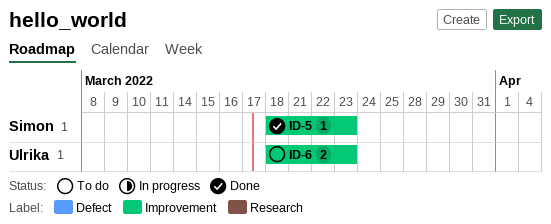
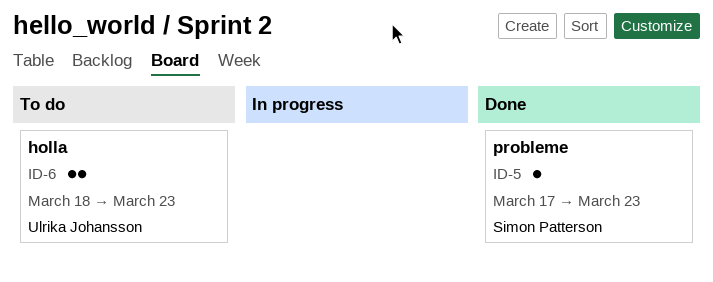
ID-5, start: Mar 18 -> Mar 17

